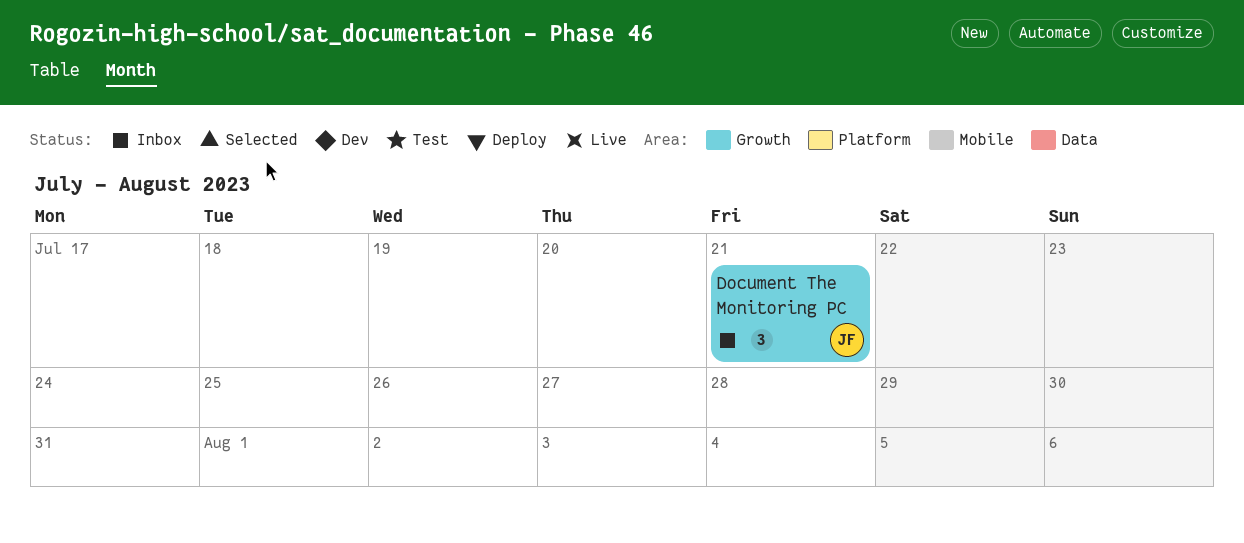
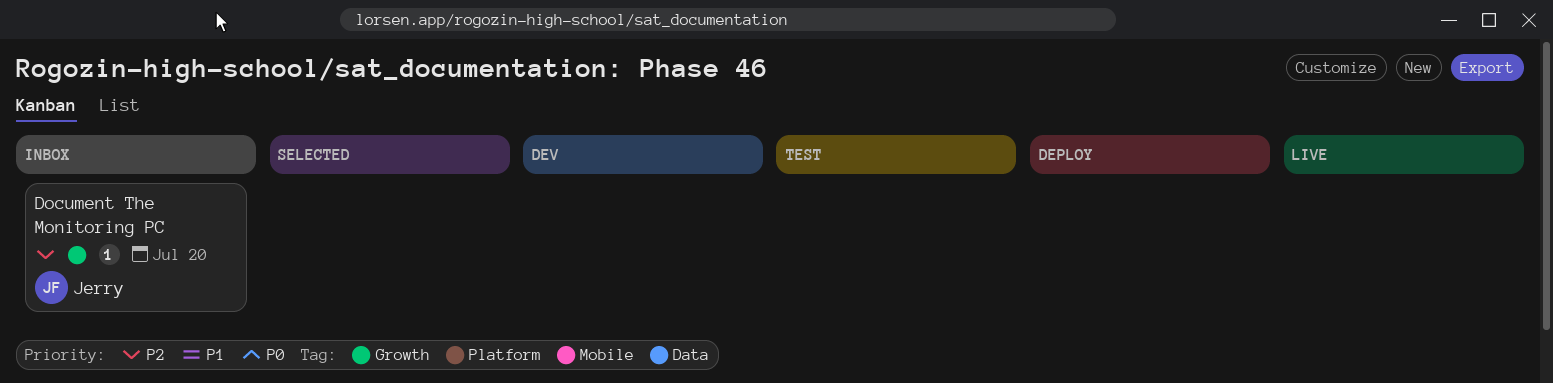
Document The Monitoring PC, estimate: 3 -> 1
Document The Monitoring PC, due: Jul 21 -> Jul 20

